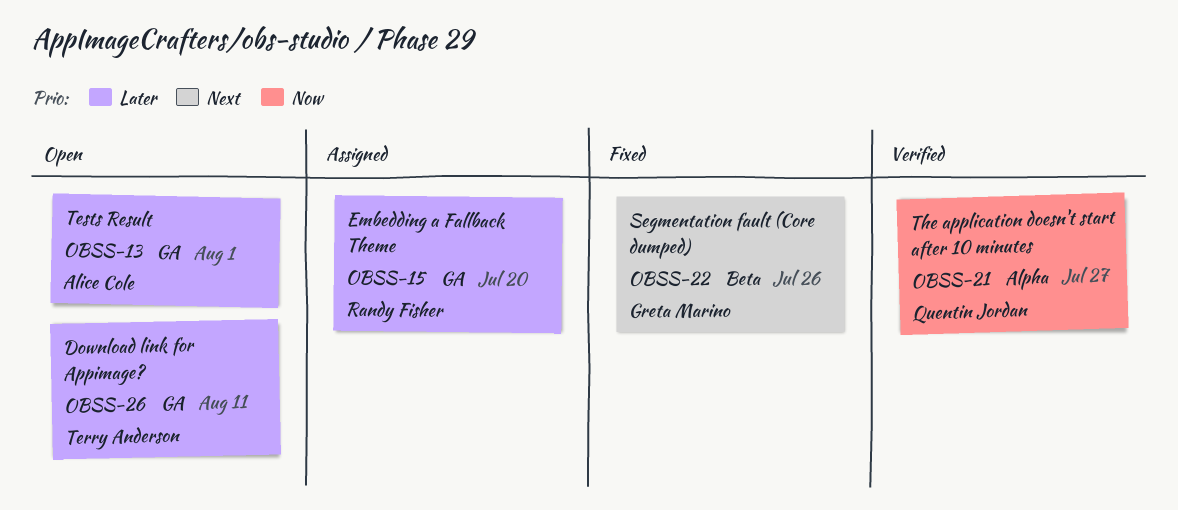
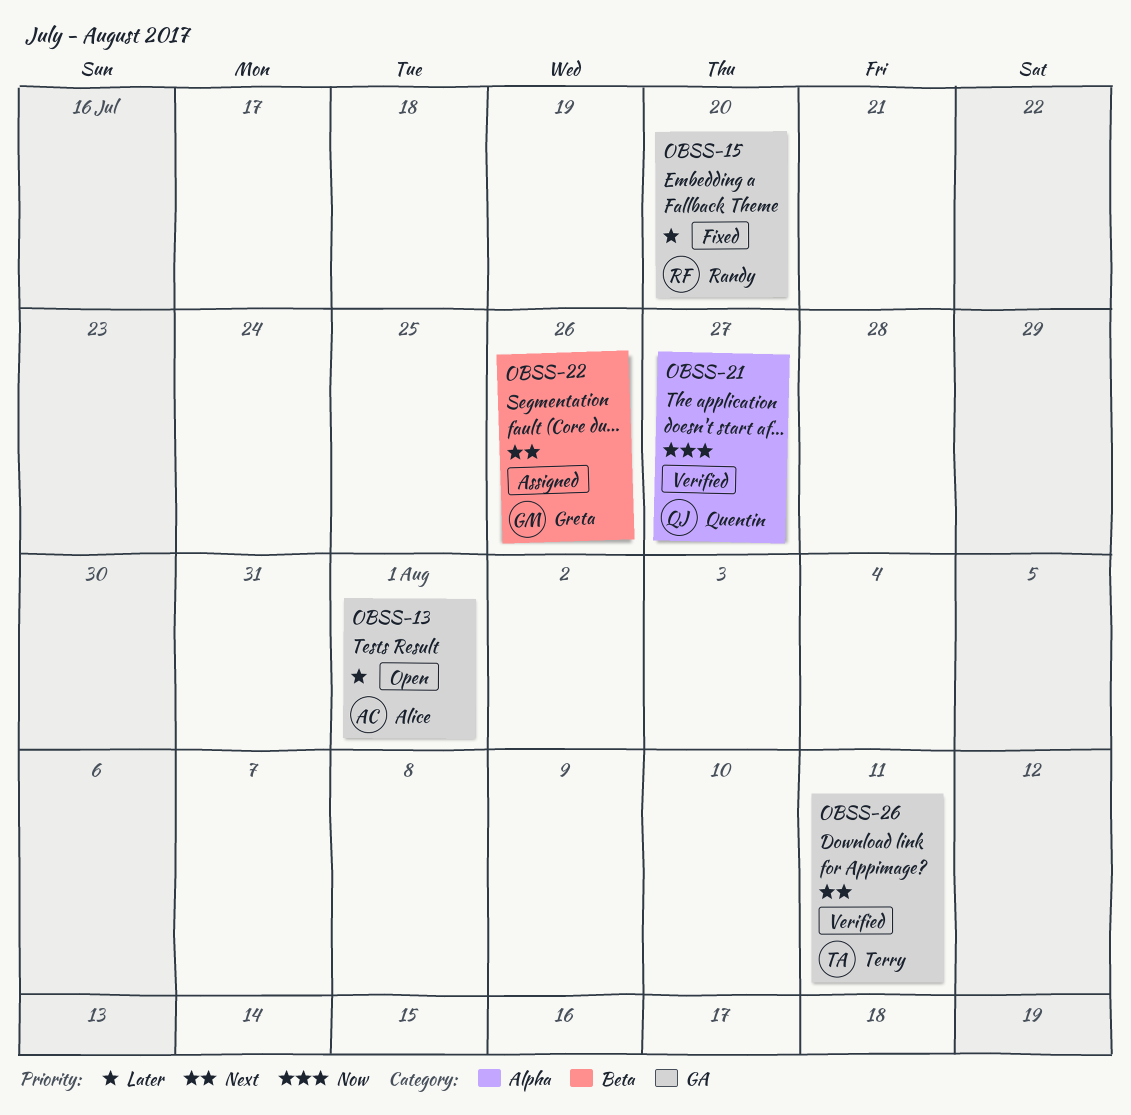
OBSS-15, status: Assigned -> Fixed
OBSS-22, status: Fixed -> Assigned
OBSS-26, status: Open -> Verified
OBSS-26, priority: Later -> Next

